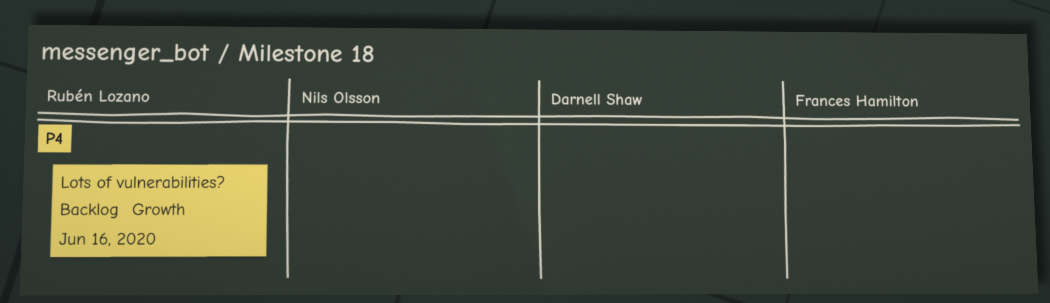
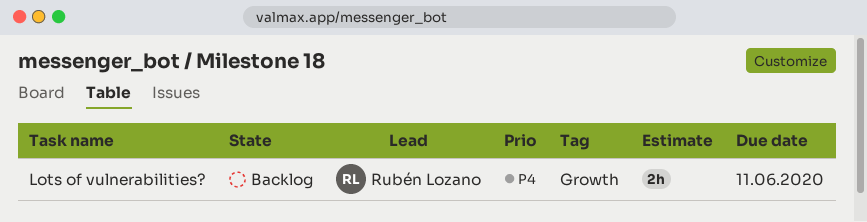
Lots of vulnerabilities?, due: Jun 16 -> Jun 11

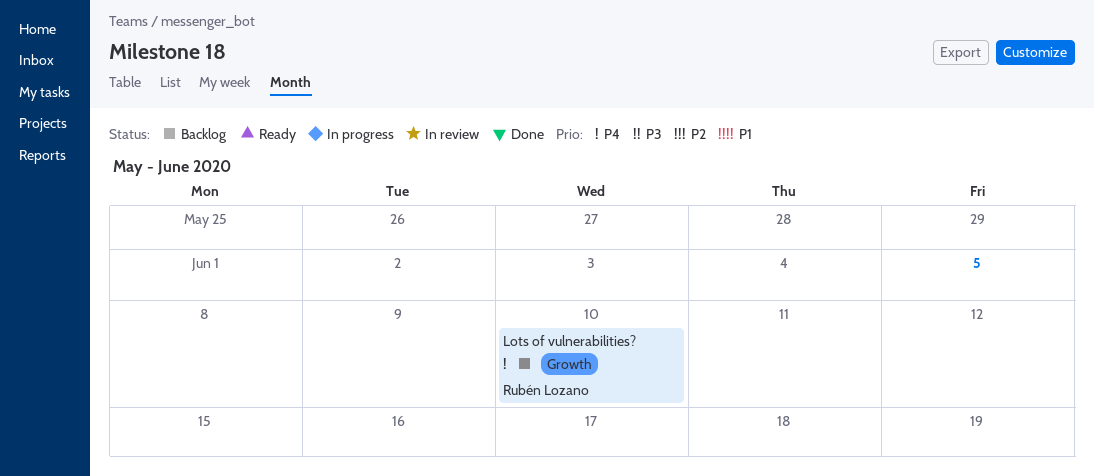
Lots of vulnerabilities?, due: Jun 11 -> Jun 10

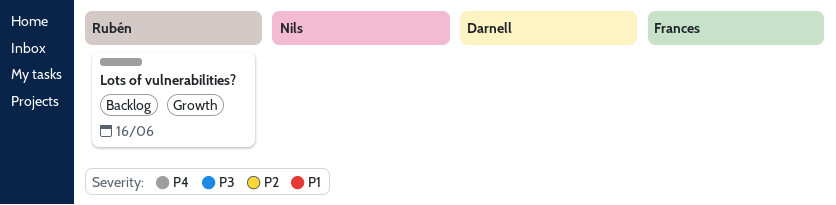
Lots of vulnerabilities?, due: Jun 10 -> Jun 16

